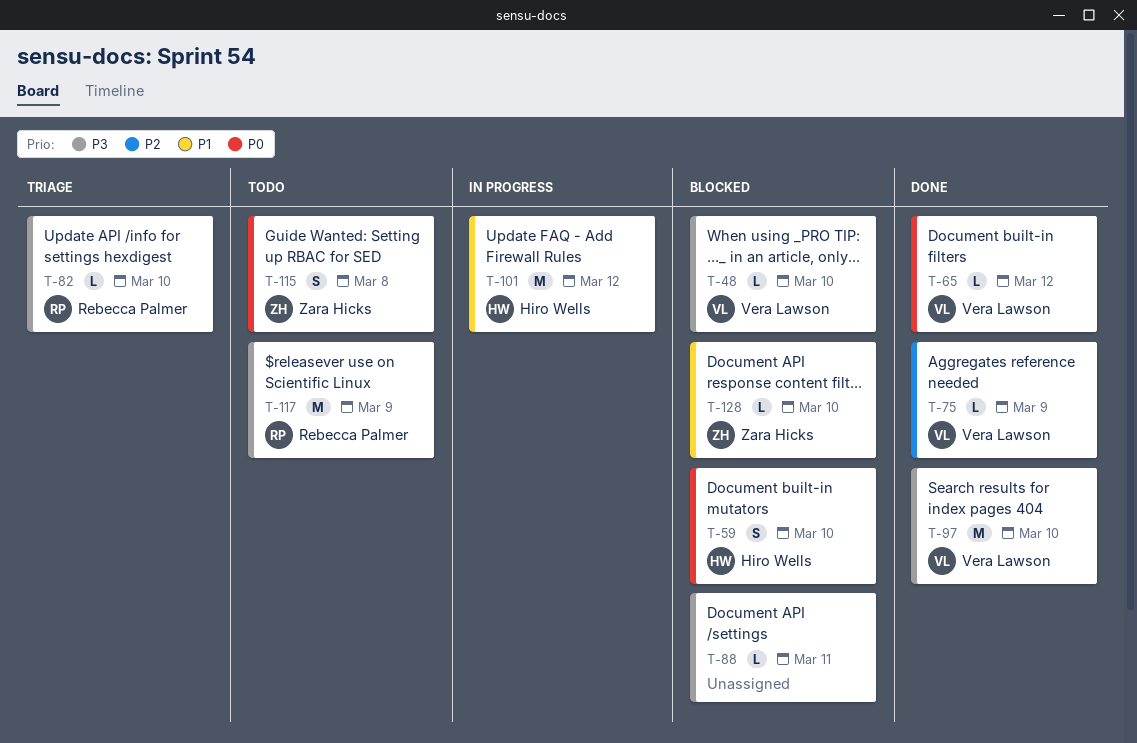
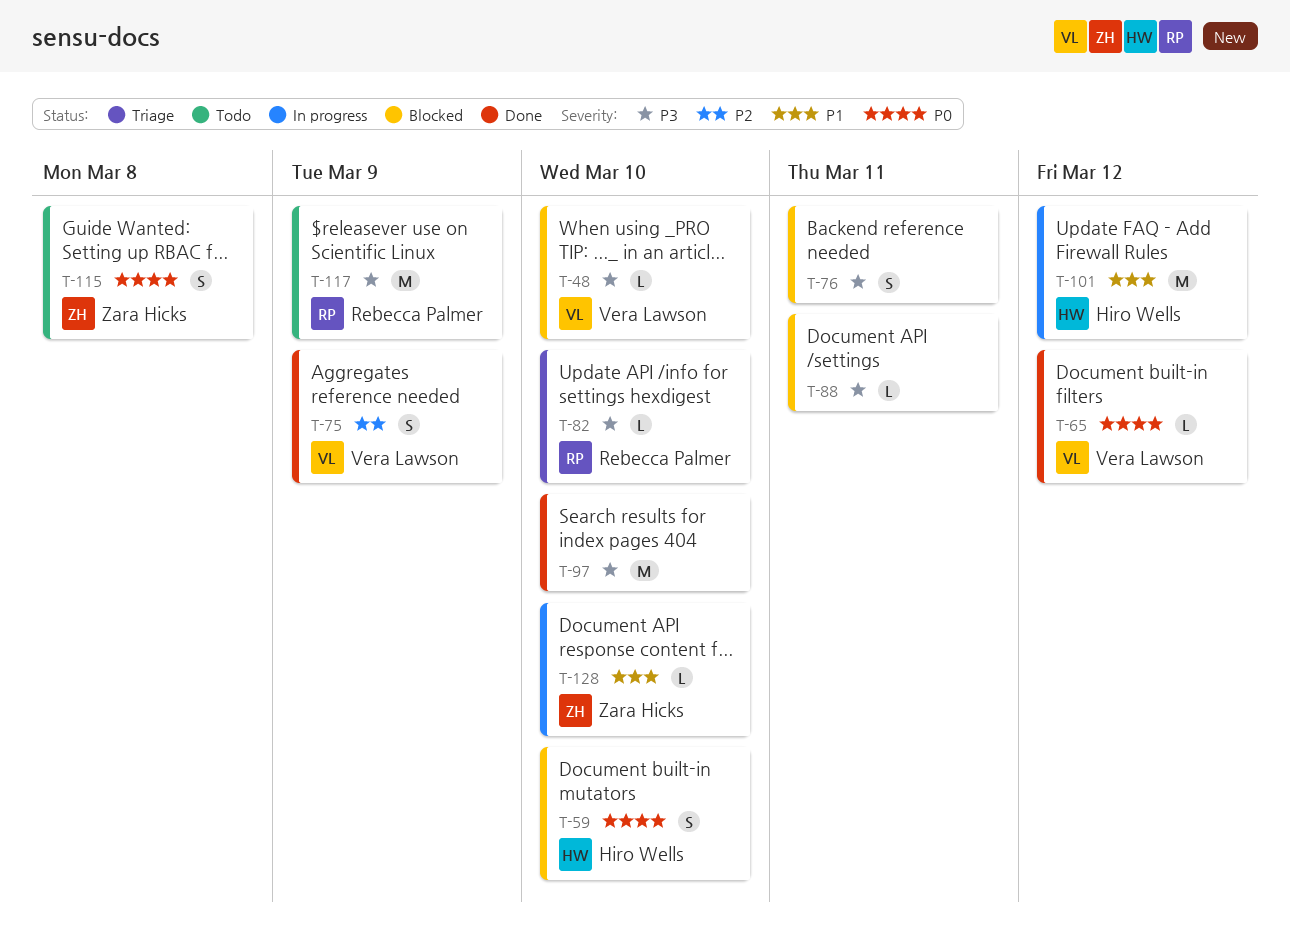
T-75, estimate: L -> S
T-76: none -> present
T-97, owner: Vera Lawson -> none
T-128, status: Blocked -> In progress

